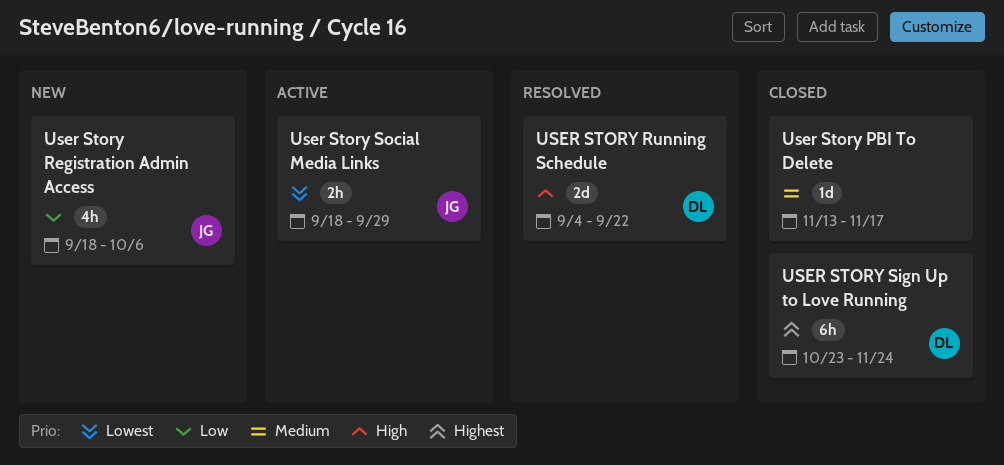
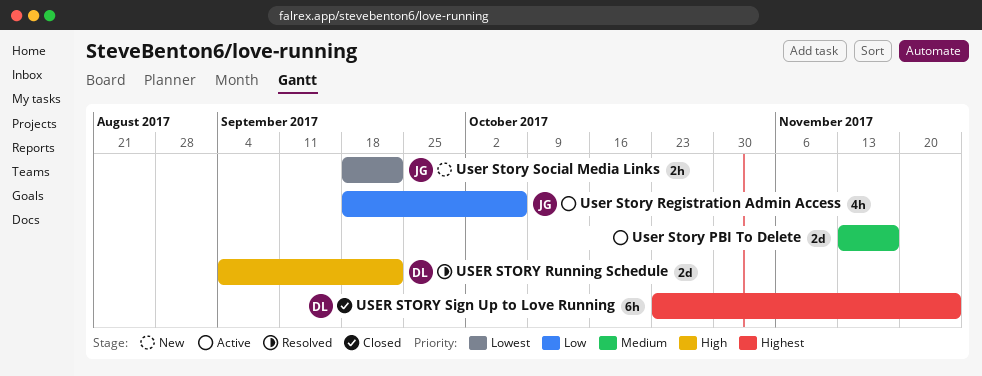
User Story PBI To Delete, status: Closed -> Active
User Story PBI To Delete, estimate: 1d -> 2d
User Story Registration Admin Access, status: New -> Active
User Story Social Media Links, status: Active -> New
User Story Social Media Links, due: Sep 29 -> Sep 22

